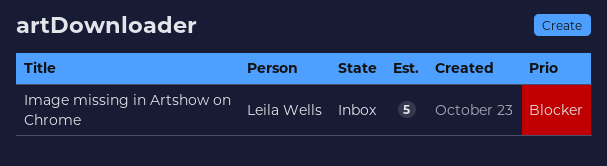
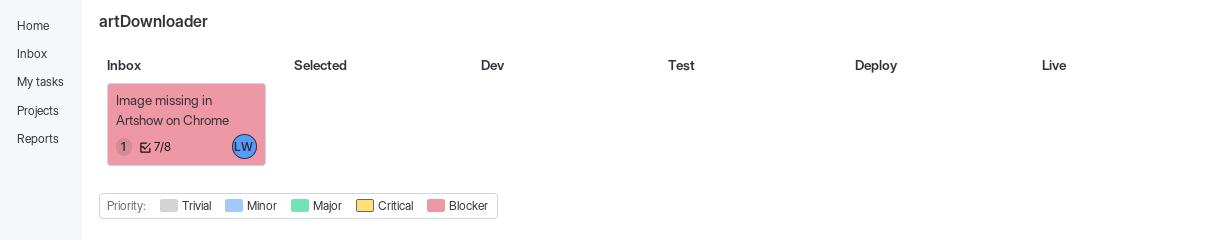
Image missing in Artshow on Chrome, estimate: 5 -> 1

